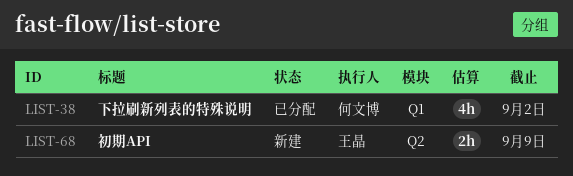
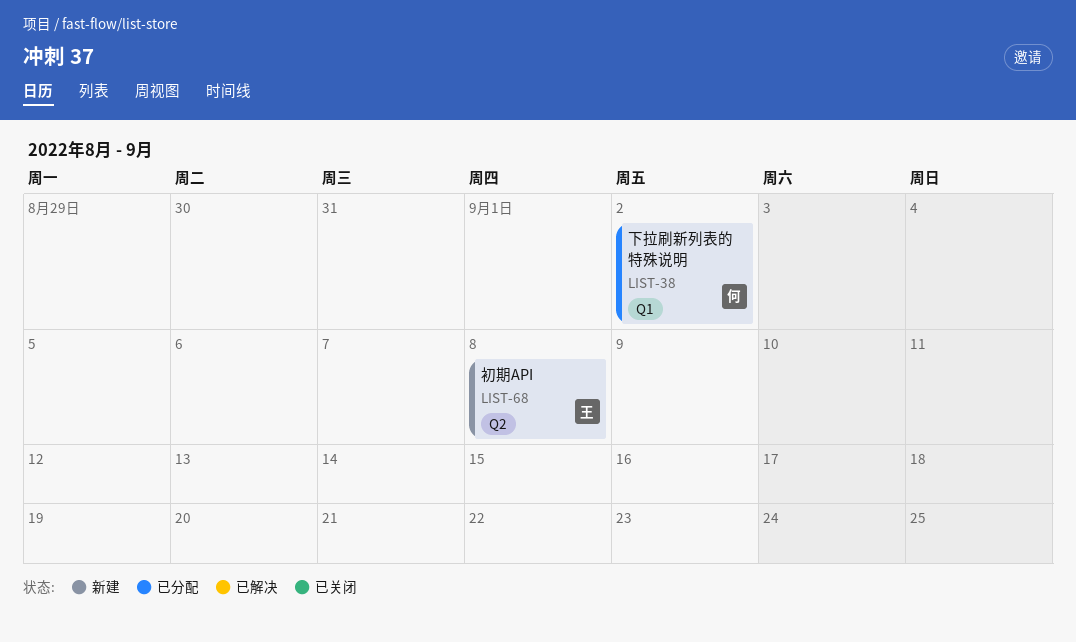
LIST-68, due: Sep 9 -> Sep 8

